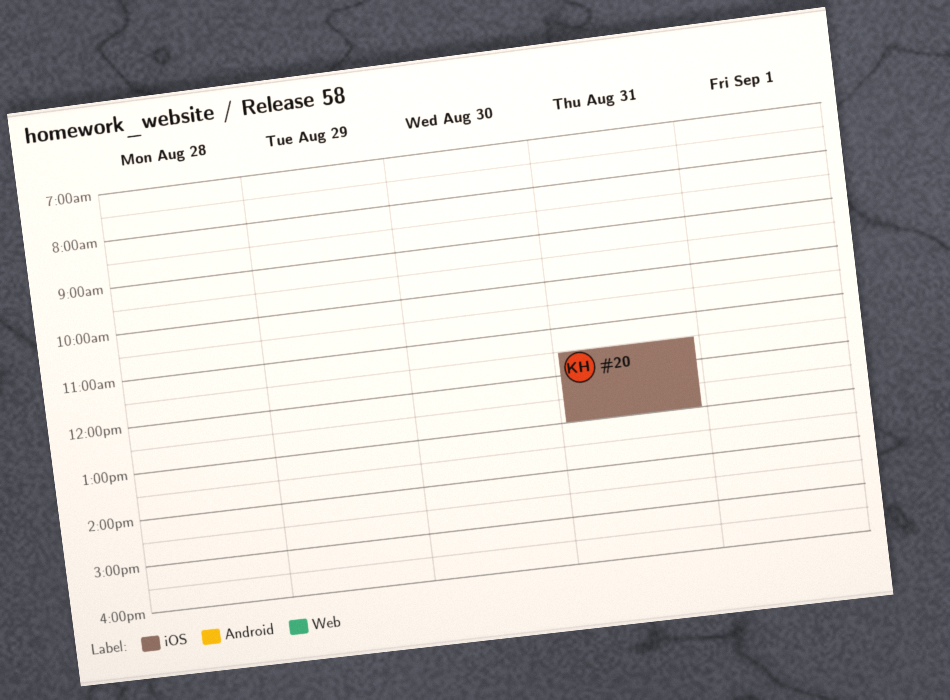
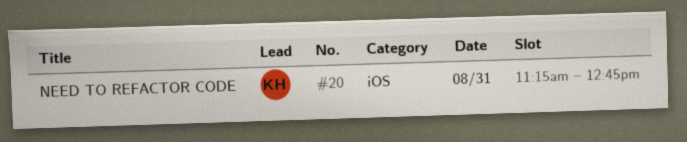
#20, begins: 11:30 -> 11:15
#20, ends: 13:00 -> 12:45

